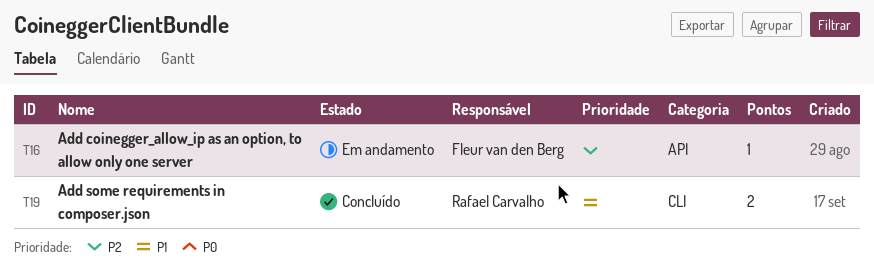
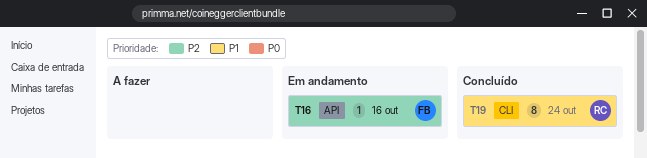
T19, estimate: 2 -> 8

